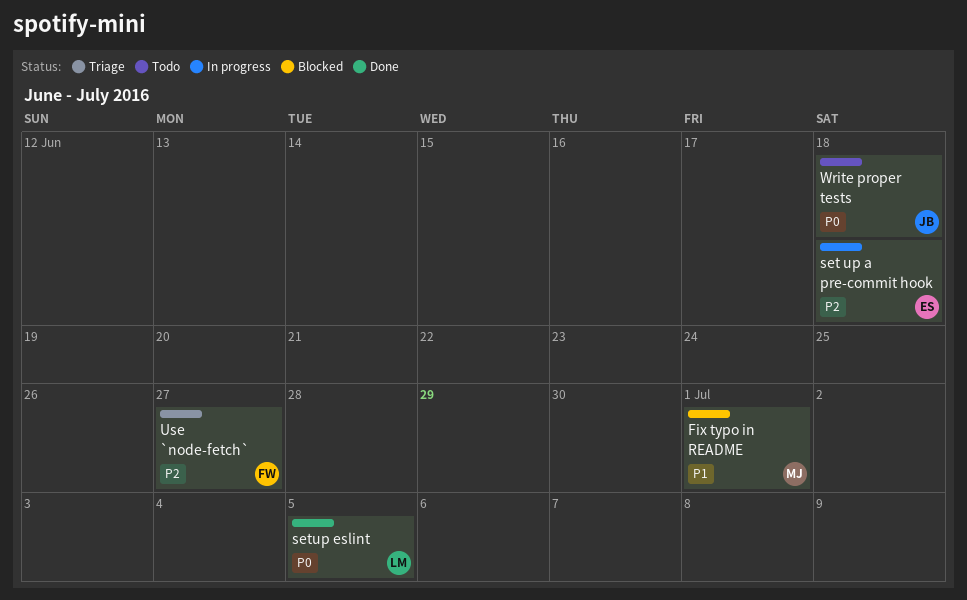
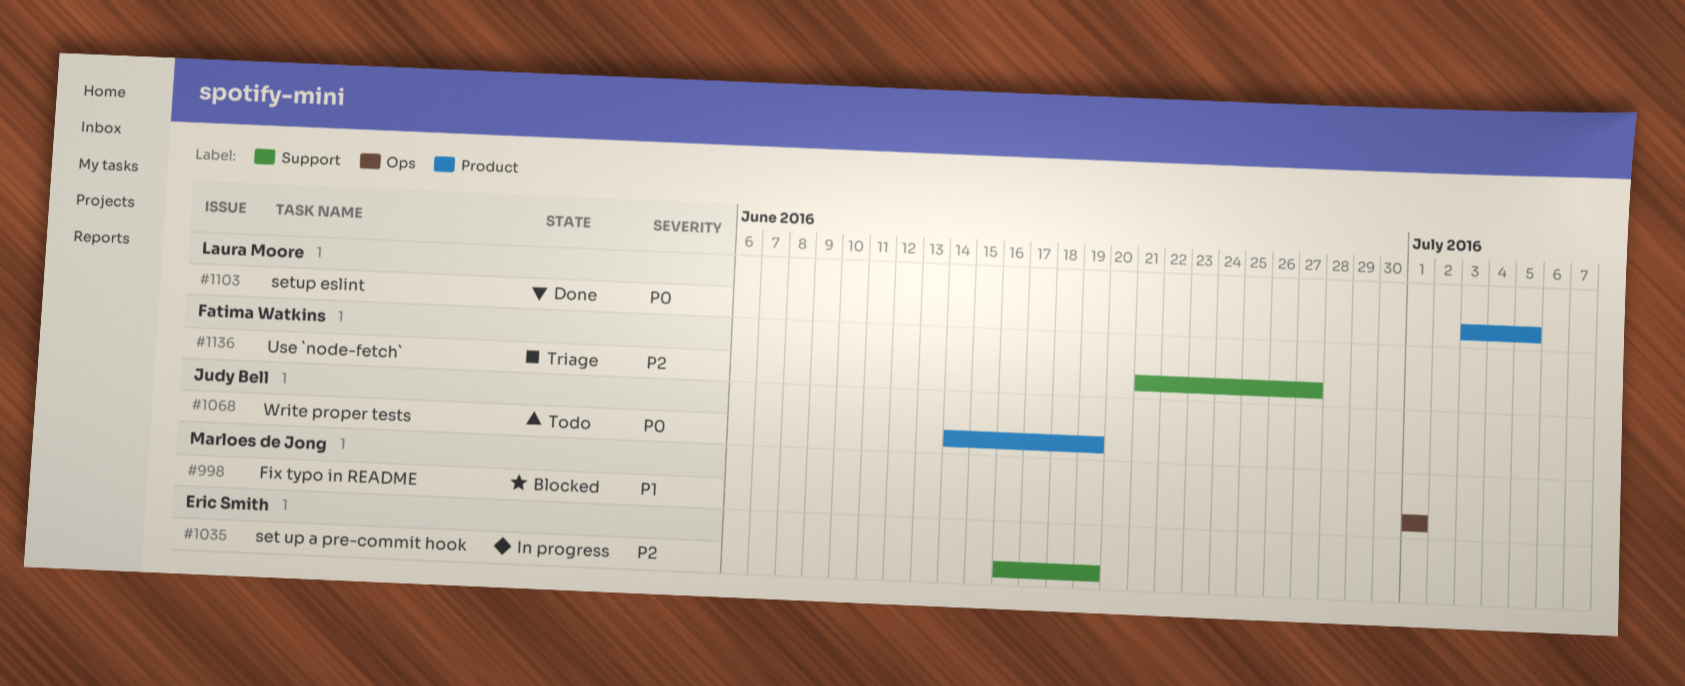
set up a pre-commit hook, due: Jun 18 -> Jun 19
Write proper tests, due: Jun 18 -> Jun 19

